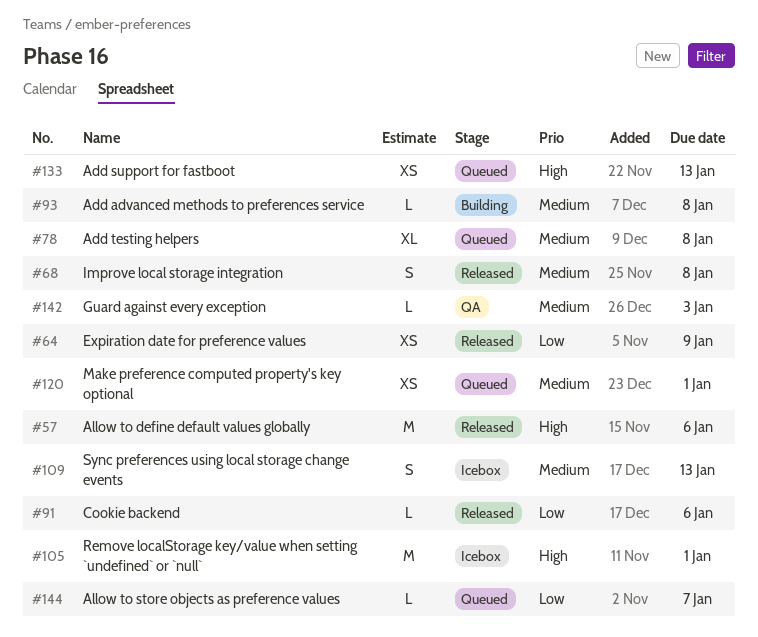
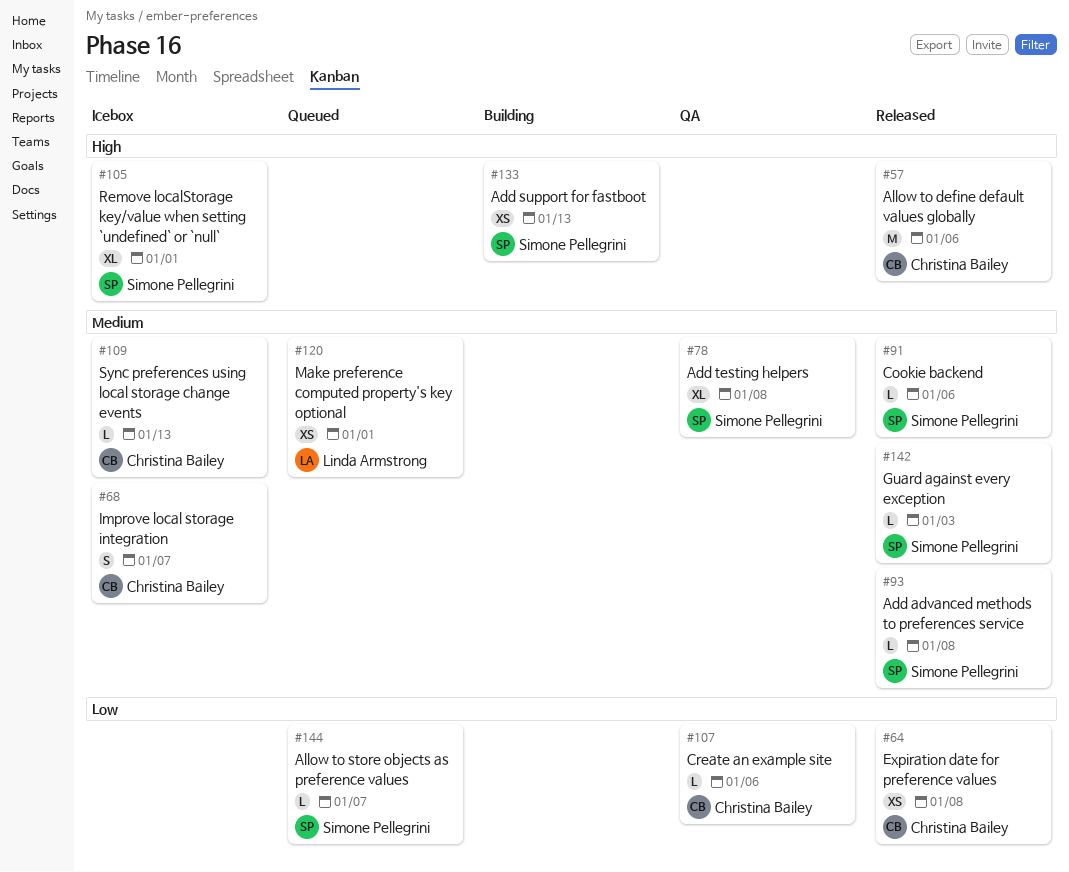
#64, due: Jan 9 -> Jan 8
#68, status: Released -> Icebox
#68, due: Jan 8 -> Jan 7
#78, status: Queued -> QA
#91, priority: Low -> Medium
#93, status: Building -> Released
#105, estimate: M -> XL
#107: none -> present
#109, estimate: S -> L
#133, status: Queued -> Building
#142, status: QA -> Released

